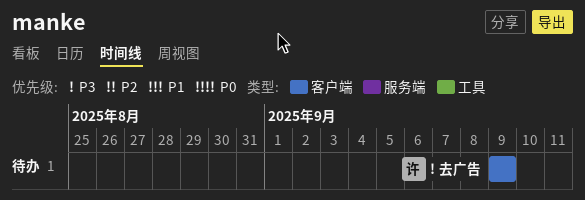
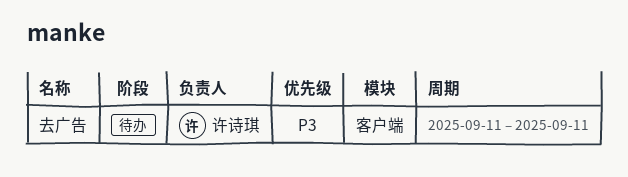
去广告, start: Sep 9 -> Sep 11
去广告, due: Sep 9 -> Sep 11

